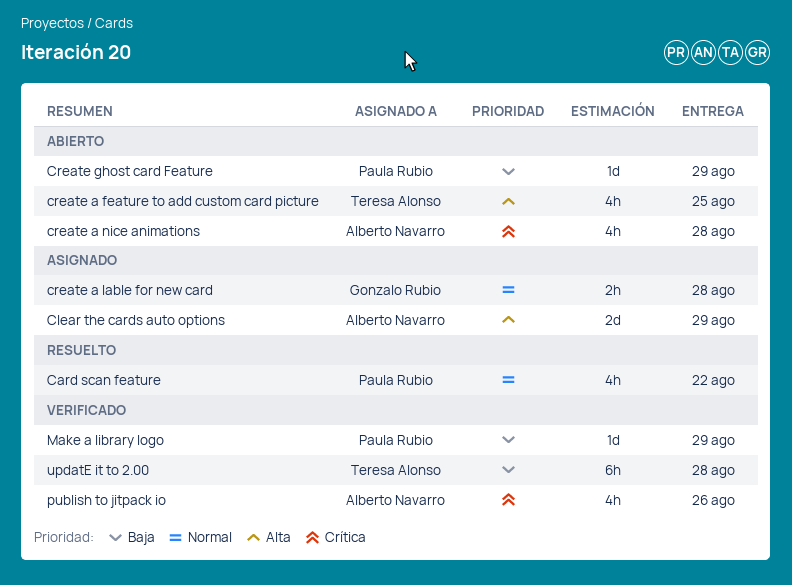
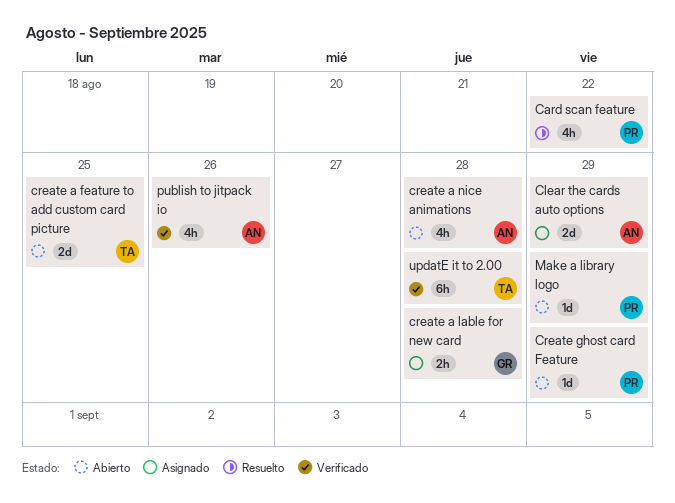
create a feature to add custom card picture, estimate: 4h -> 2d
Make a library logo, status: Verificado -> Abierto

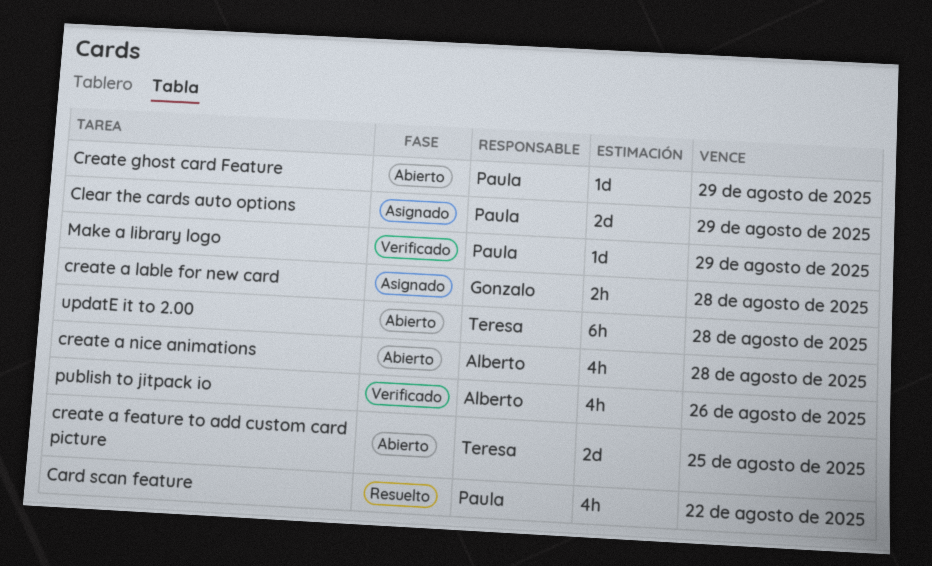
Clear the cards auto options, owner: Alberto -> Paula
Make a library logo, status: Abierto -> Verificado
updatE it to 2.00, status: Verificado -> Abierto

